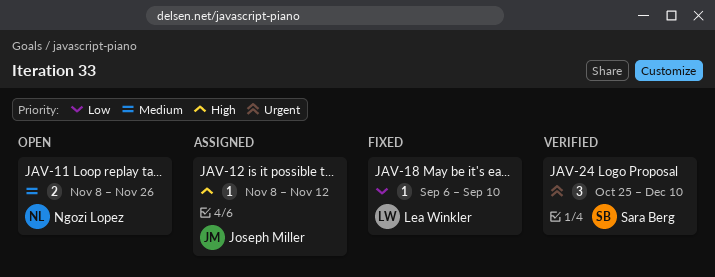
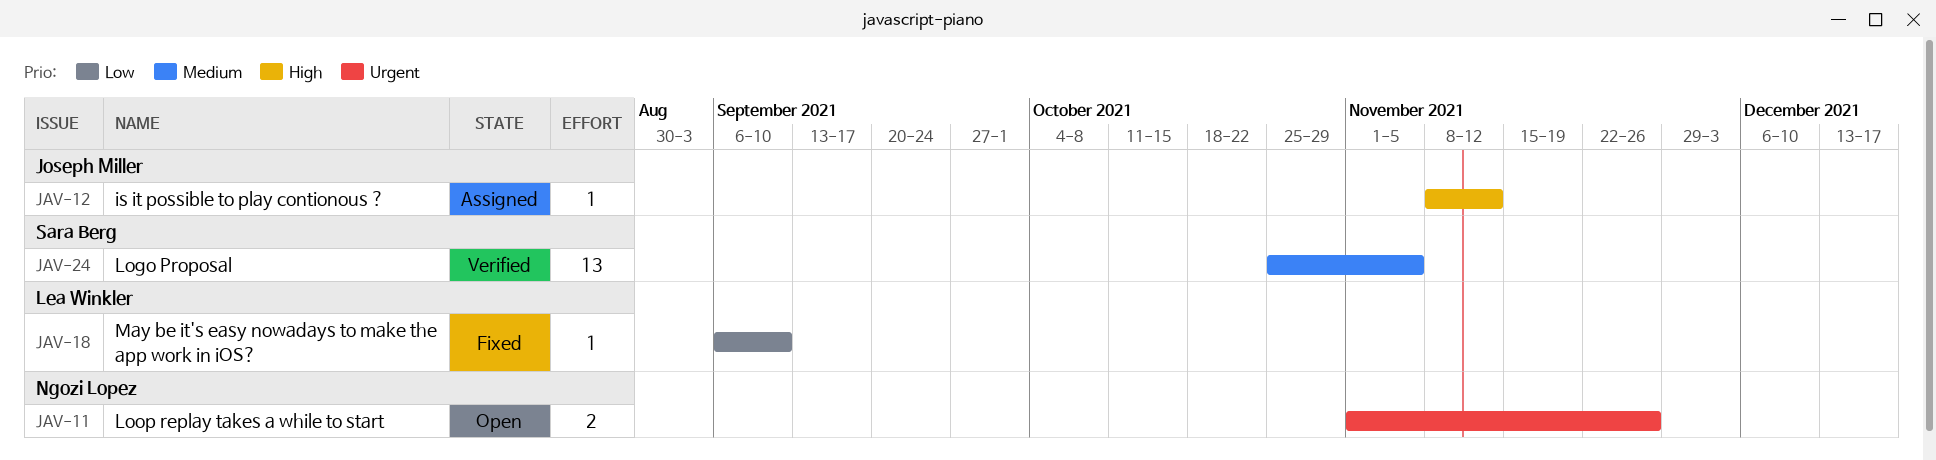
JAV-11, priority: Medium -> Urgent
JAV-11, start: Nov 8 -> Nov 1
JAV-24, priority: Urgent -> Medium
JAV-24, estimate: 3 -> 13
JAV-24, due: Dec 10 -> Nov 5

